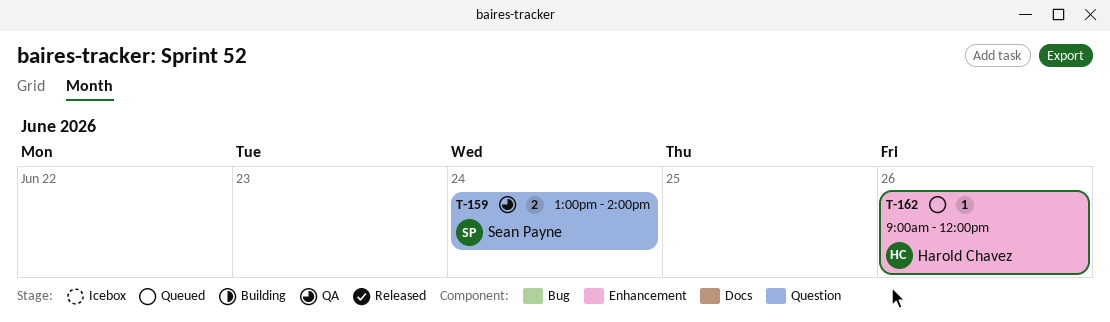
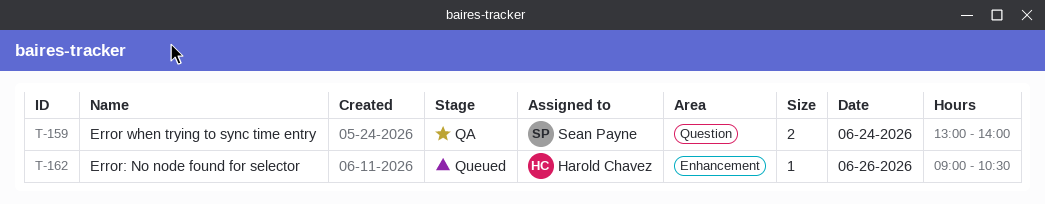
T-162, ends: 12:00 -> 10:30

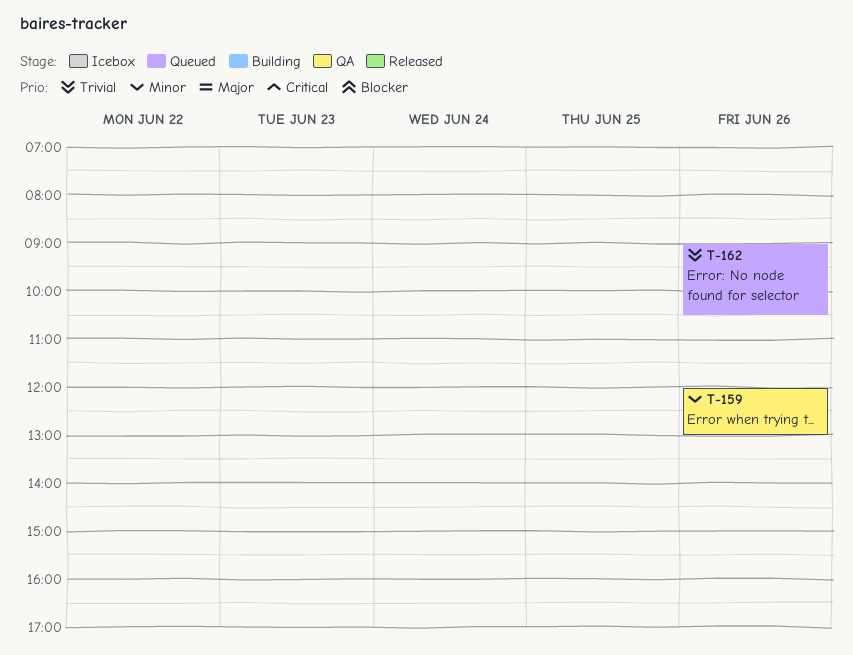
T-159, day: Jun 24 -> Jun 26
T-159, begins: 13:00 -> 12:00
T-159, ends: 14:00 -> 13:00

